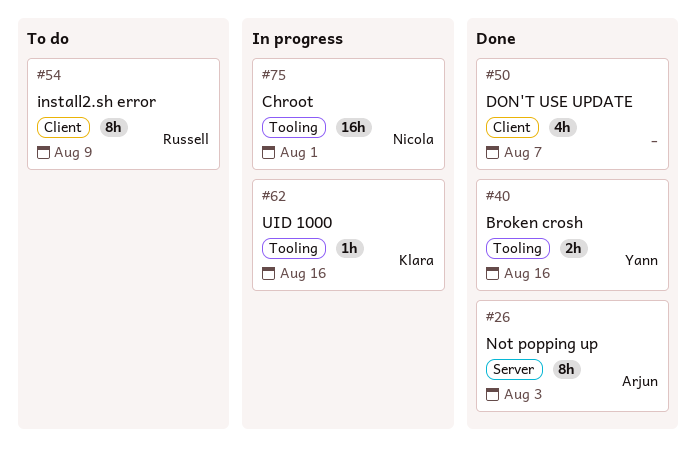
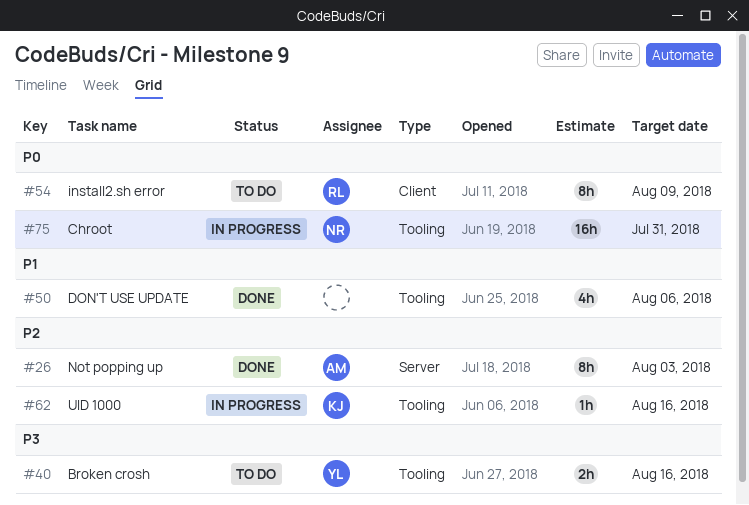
#40, status: Done -> To do
#50, label: Client -> Tooling
#50, due: Aug 7 -> Aug 6
#75, due: Aug 1 -> Jul 31

